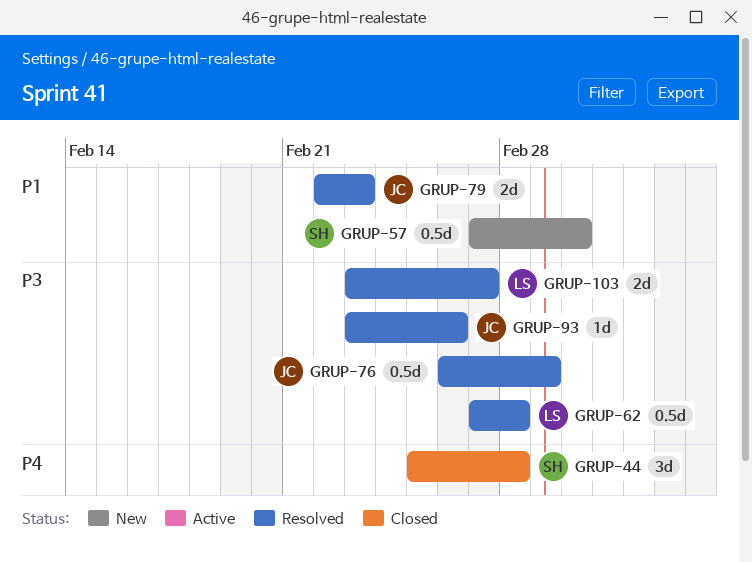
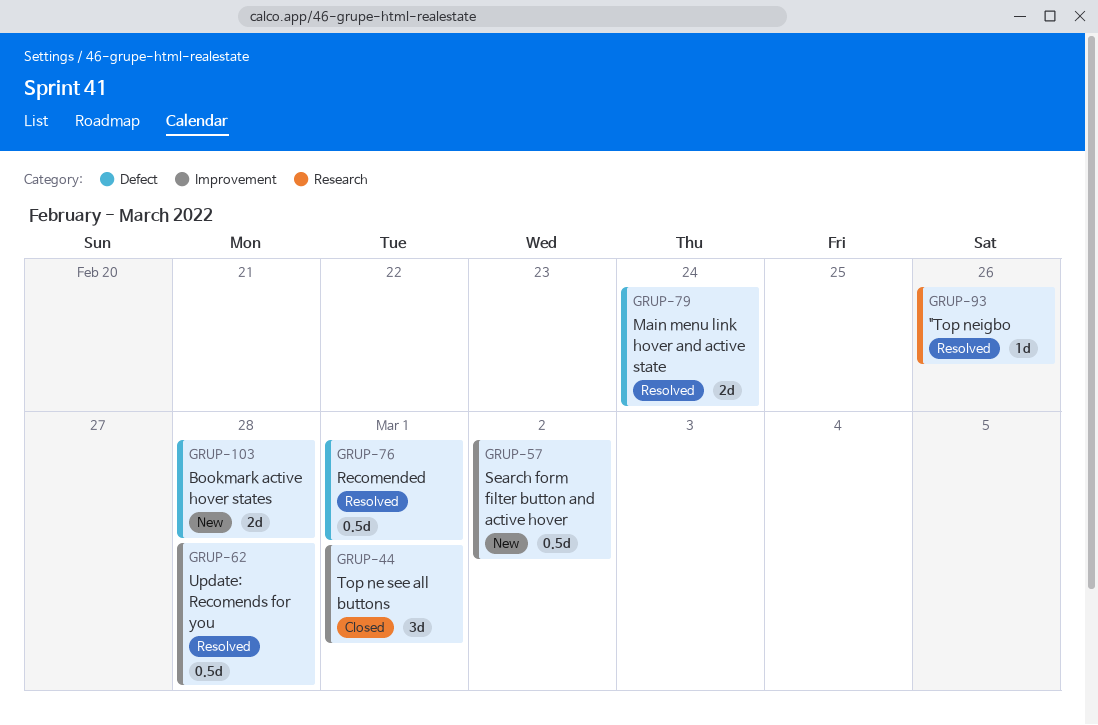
GRUP-44, due: Feb 28 -> Mar 1
GRUP-79, due: Feb 23 -> Feb 24
GRUP-103, status: Resolved -> New
GRUP-103, due: Feb 27 -> Feb 28

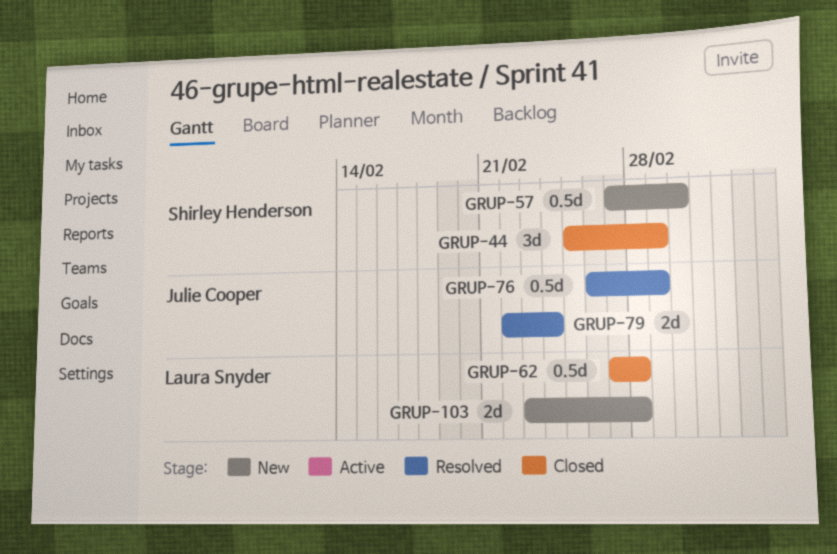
GRUP-62, status: Resolved -> Closed
GRUP-93: present -> none

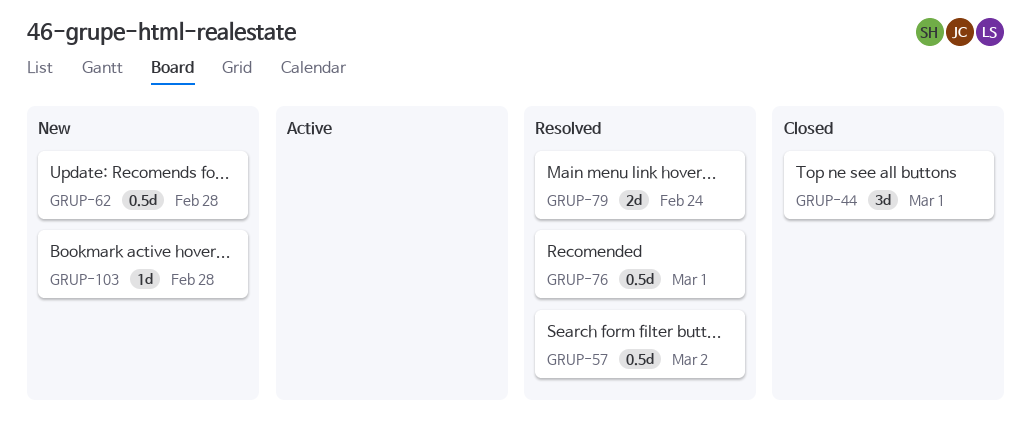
GRUP-57, status: New -> Resolved
GRUP-62, status: Closed -> New
GRUP-103, estimate: 2d -> 1d

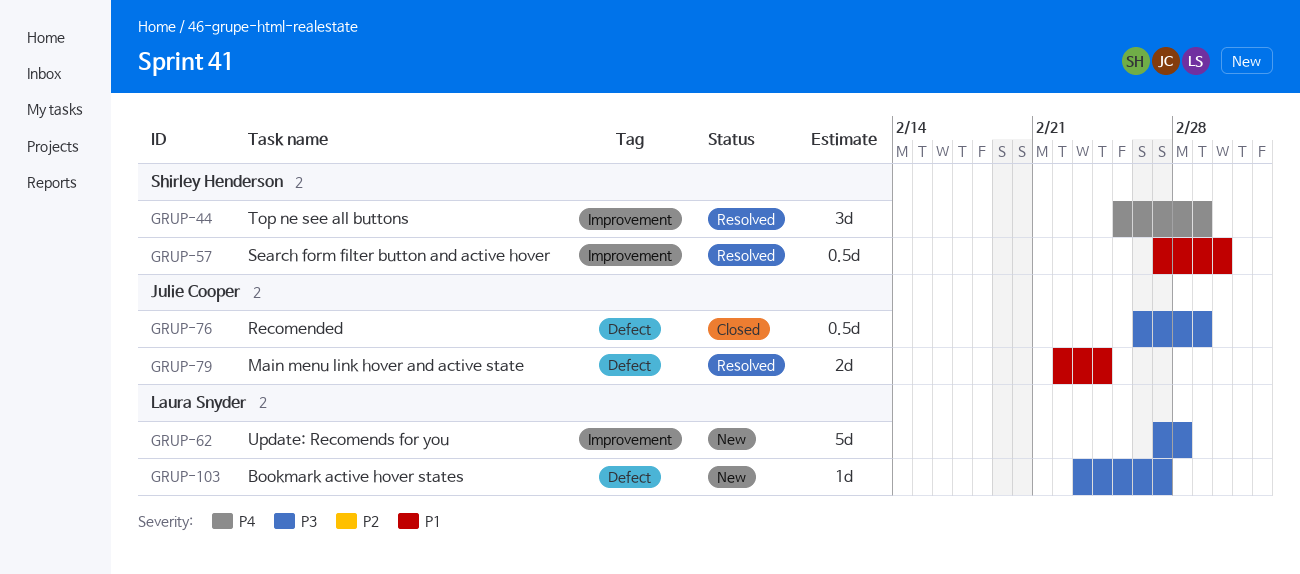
GRUP-44, status: Closed -> Resolved
GRUP-62, estimate: 0.5d -> 5d
GRUP-76, status: Resolved -> Closed
GRUP-103, due: Feb 28 -> Feb 27

